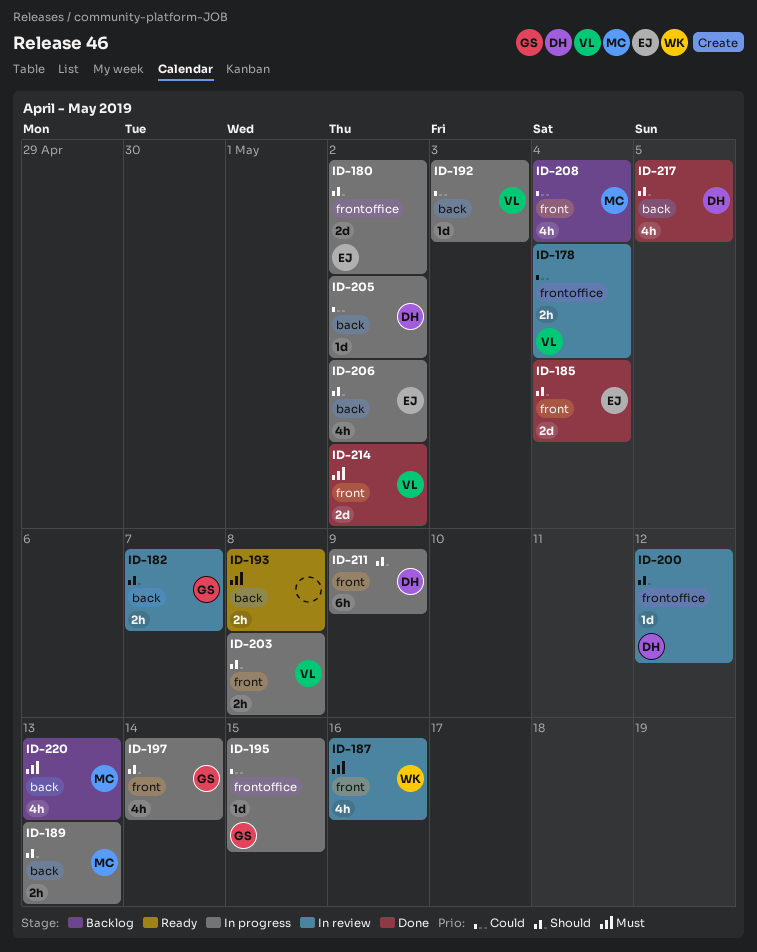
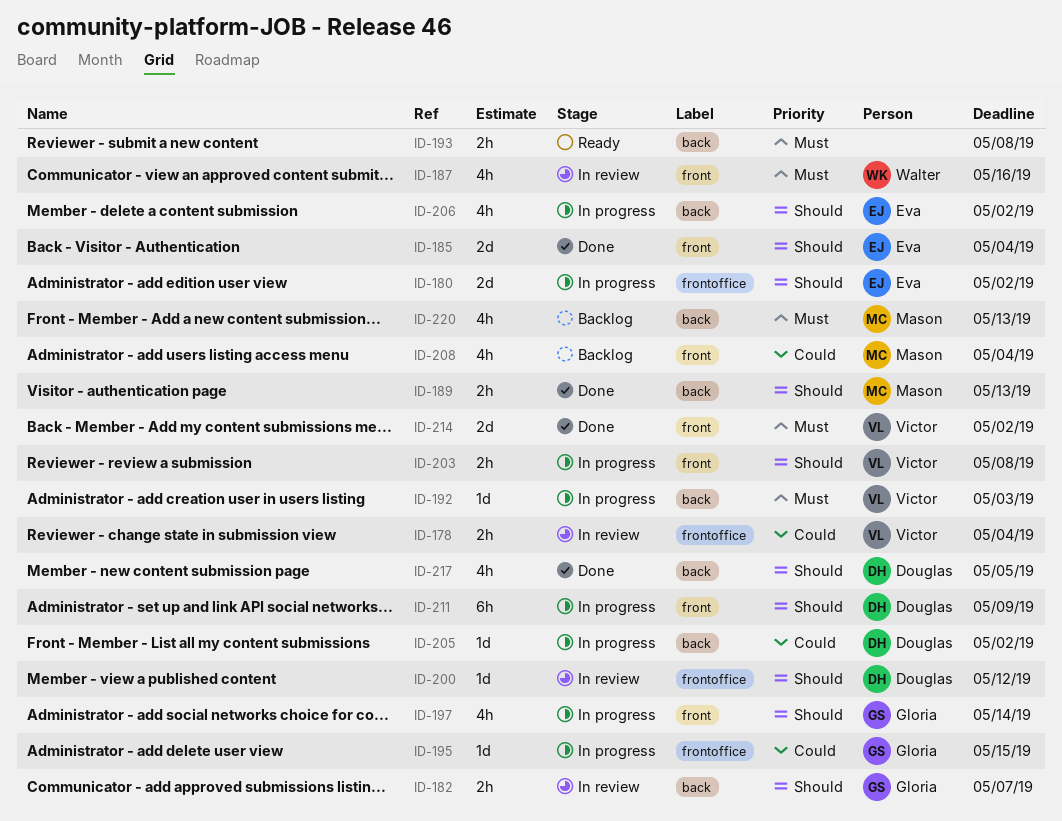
ID-189, status: In progress -> Done
ID-192, priority: Could -> Must

